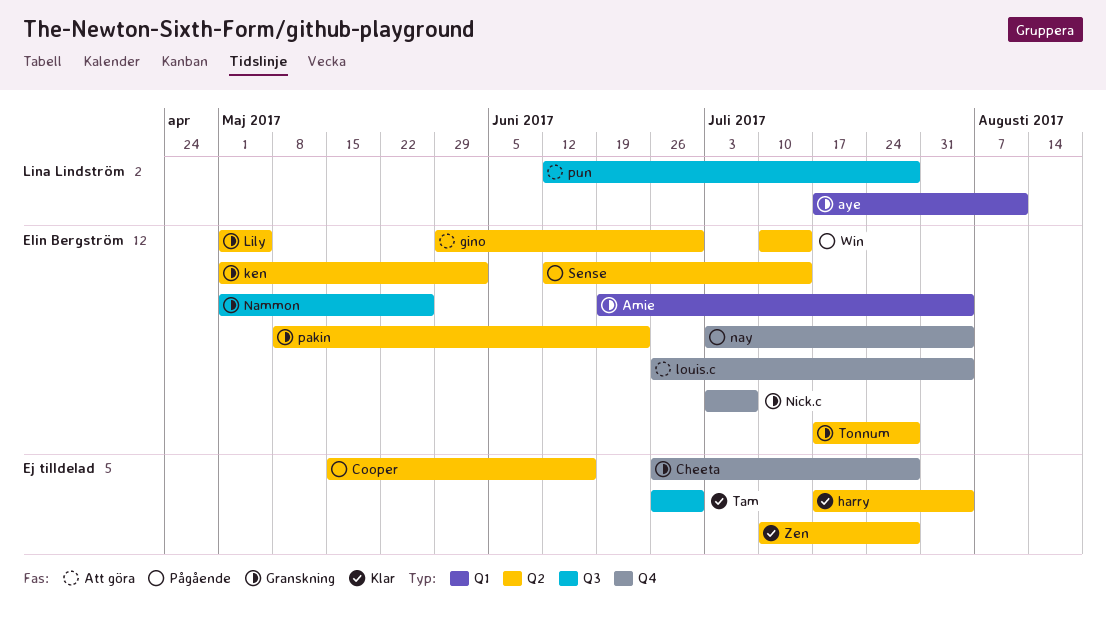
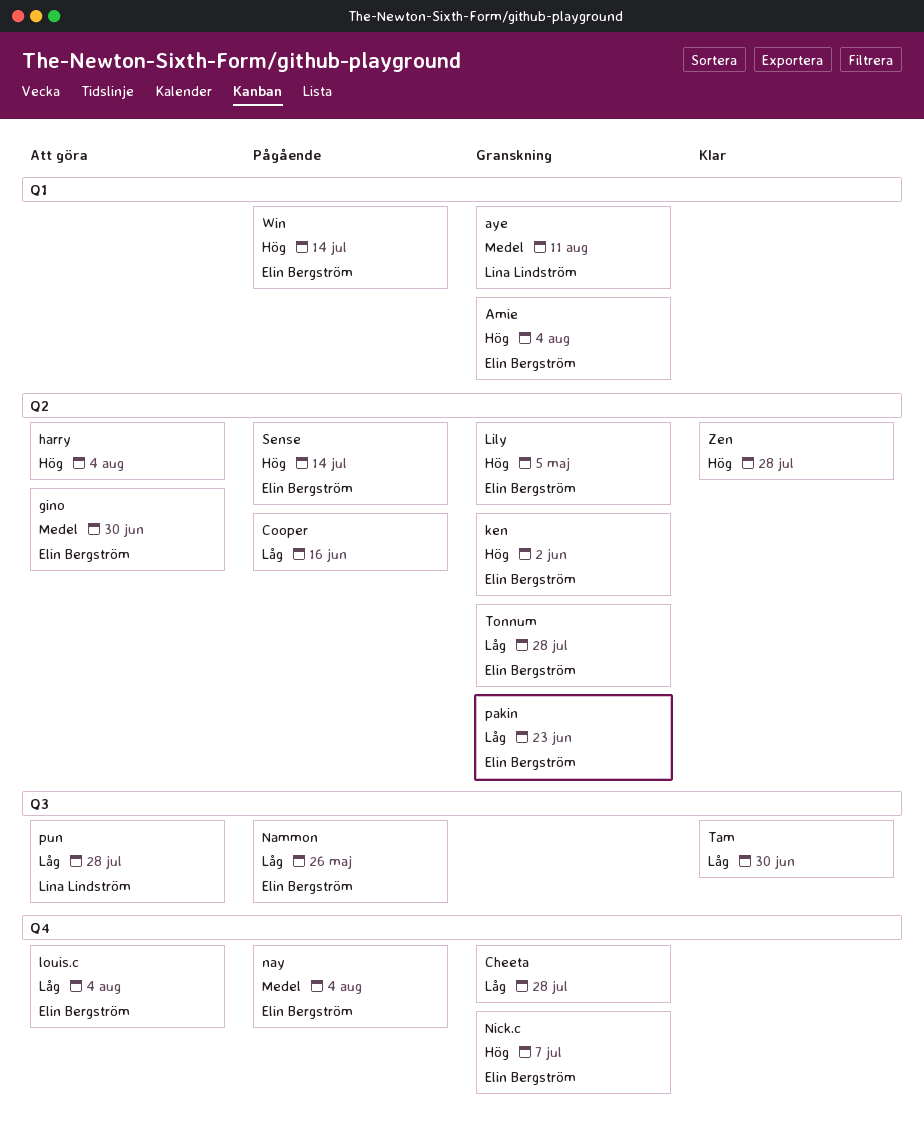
harry, status: Klar -> Att göra
Nammon, status: Granskning -> Pågående
Win, label: Q2 -> Q1

